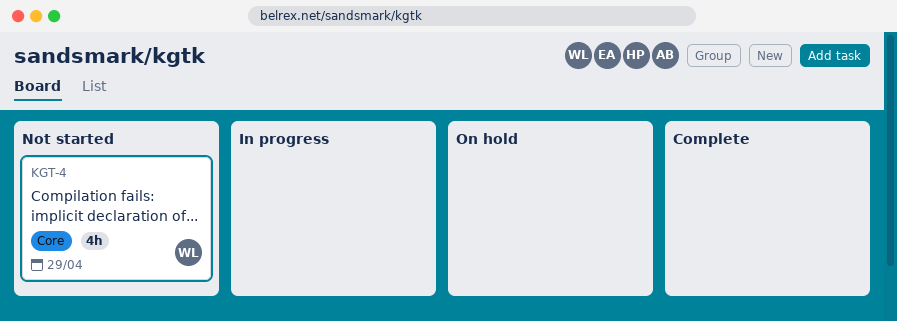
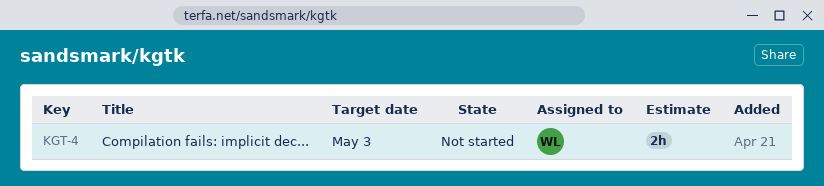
KGT-4, estimate: 4h -> 2h
KGT-4, due: Apr 29 -> May 3

